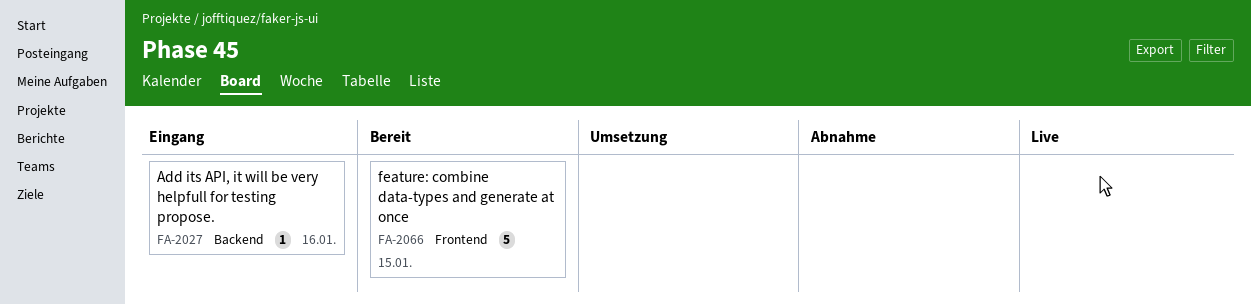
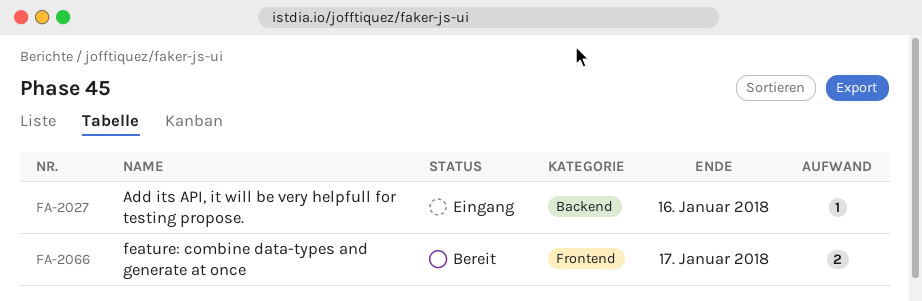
FA-2066, estimate: 5 -> 2
FA-2066, due: Jan 15 -> Jan 17

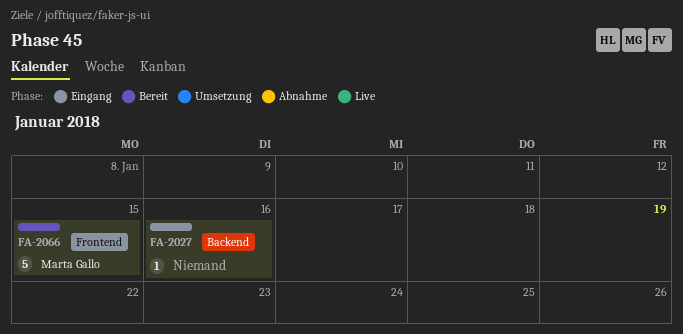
FA-2066, estimate: 2 -> 5
FA-2066, due: Jan 17 -> Jan 15

